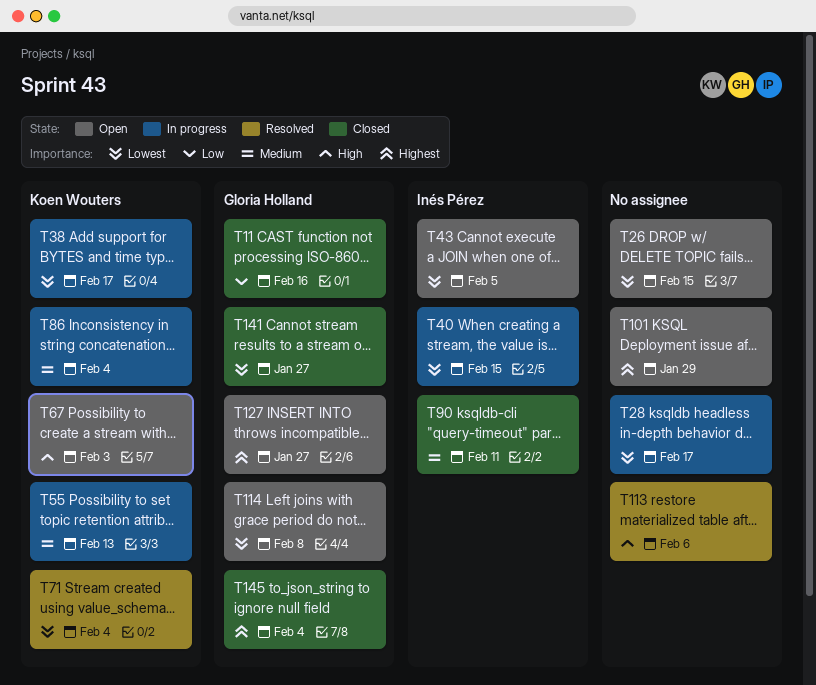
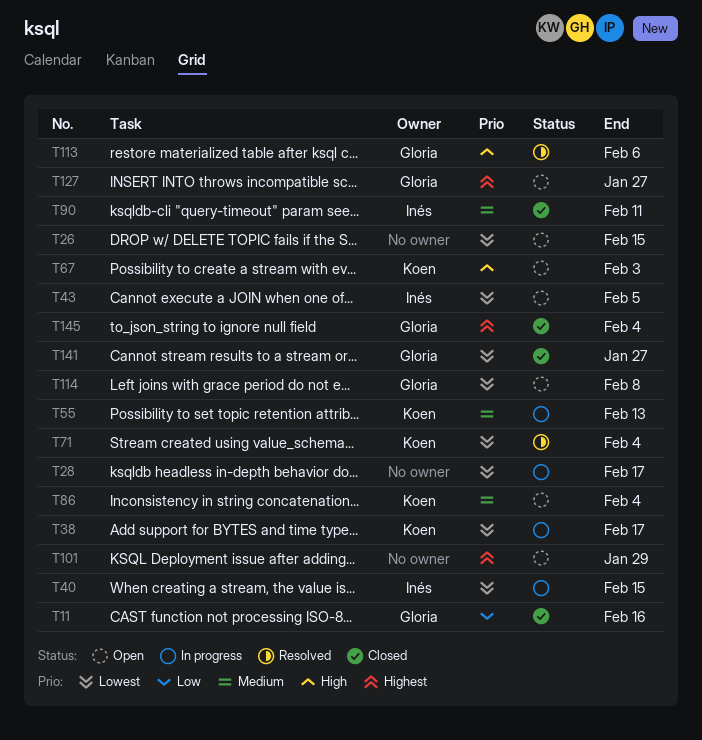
T86, status: In progress -> Open
T113, owner: none -> Gloria Holland

